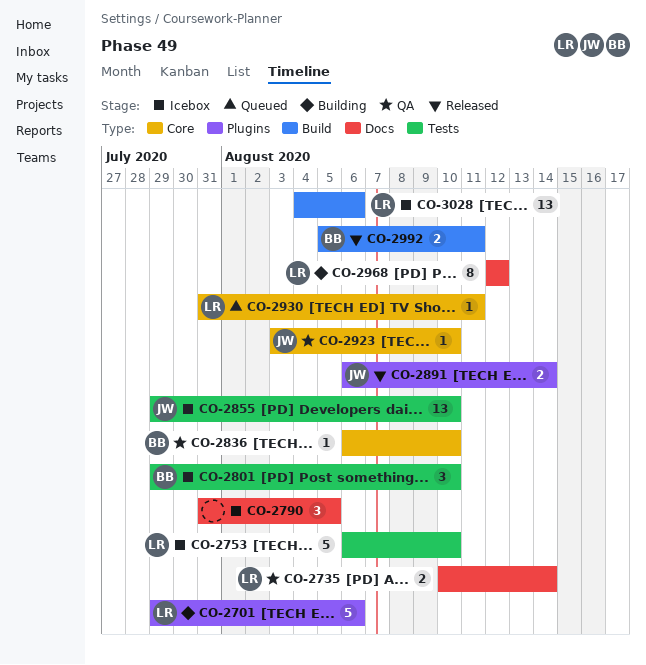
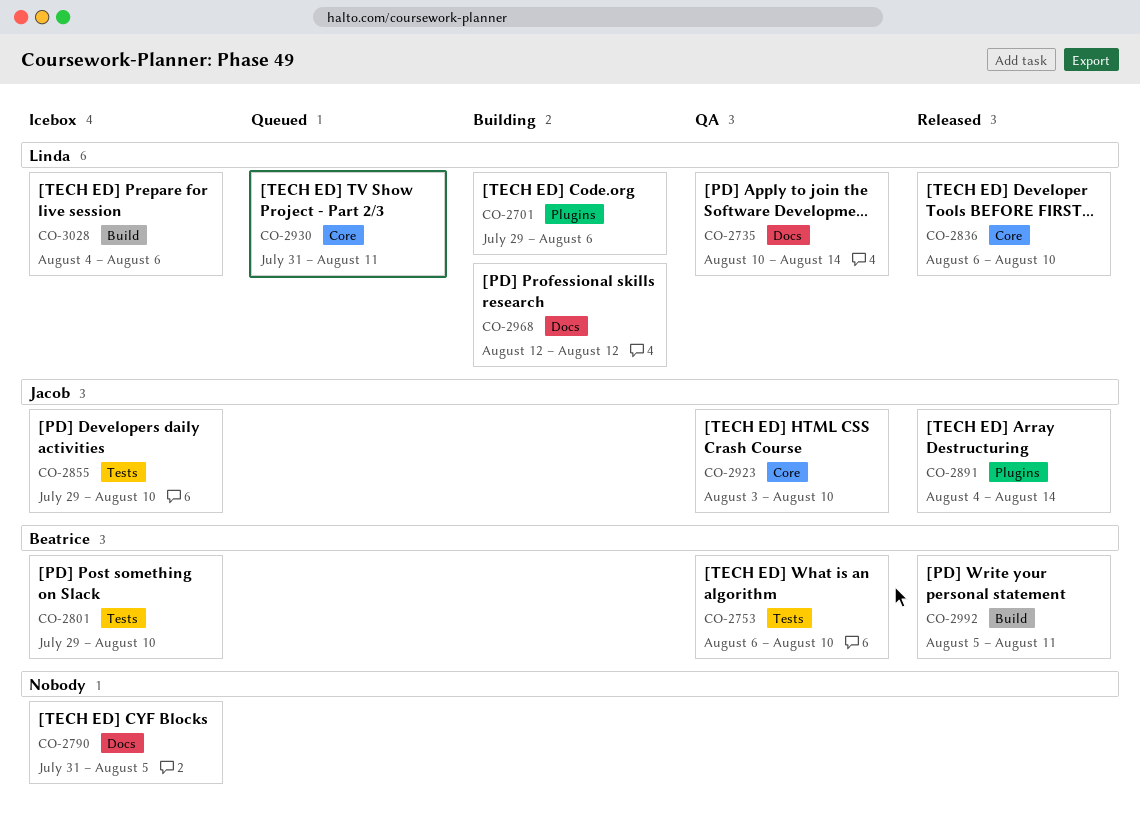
CO-2753, status: Icebox -> QA
CO-2753, owner: Linda -> Beatrice
CO-2836, status: QA -> Released
CO-2836, owner: Beatrice -> Linda
CO-2891, start: Aug 6 -> Aug 4

